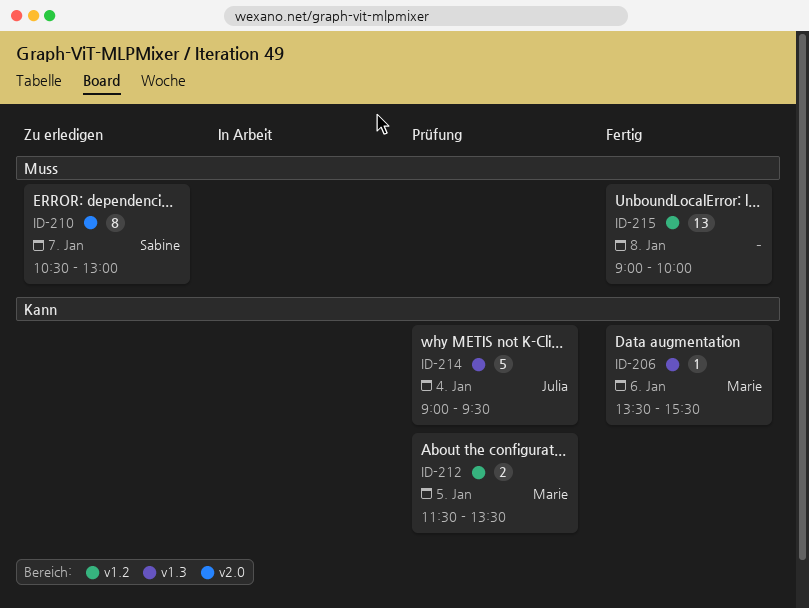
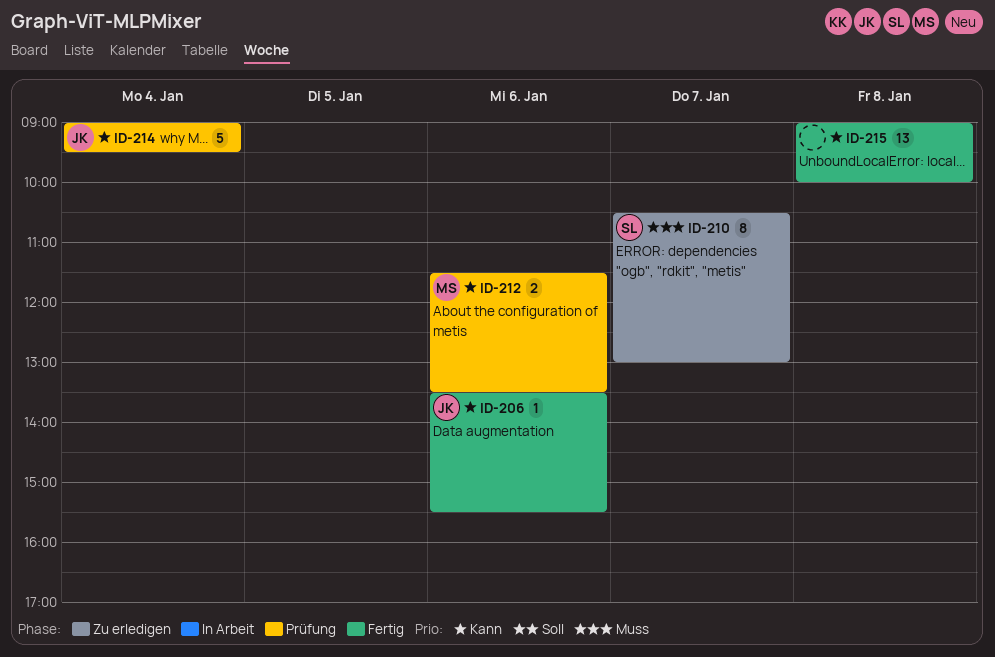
ID-206, owner: Marie -> Julia
ID-212, day: Jan 5 -> Jan 6
ID-215, priority: Muss -> Kann

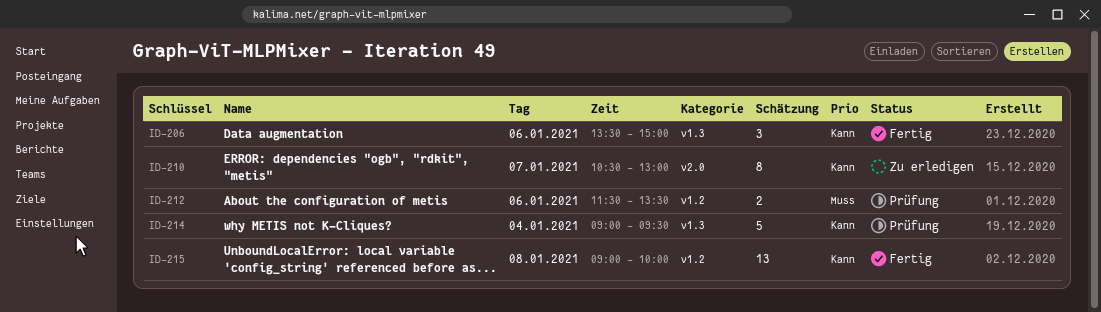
ID-206, estimate: 1 -> 3
ID-206, ends: 15:30 -> 15:00
ID-210, priority: Muss -> Kann
ID-212, priority: Kann -> Muss

